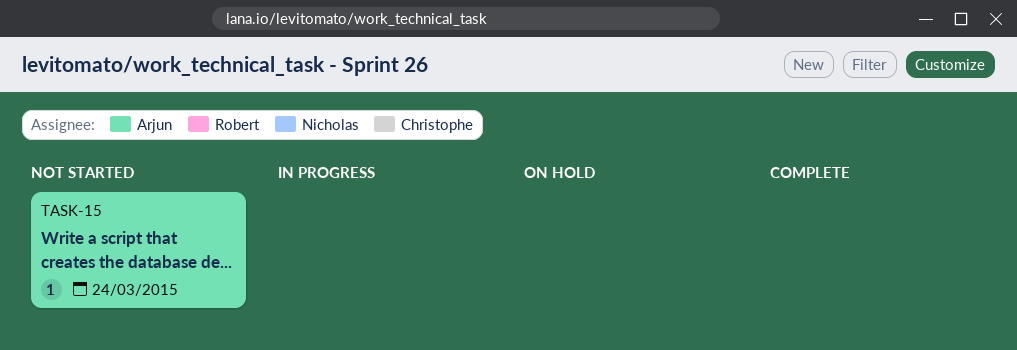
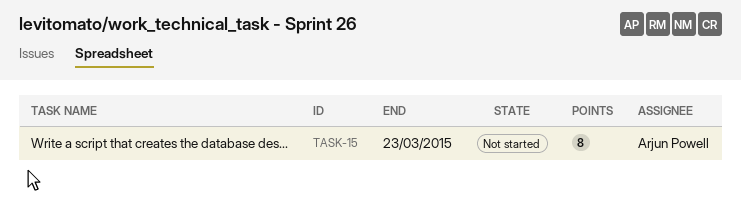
TASK-15, estimate: 1 -> 8
TASK-15, due: Mar 24 -> Mar 23

